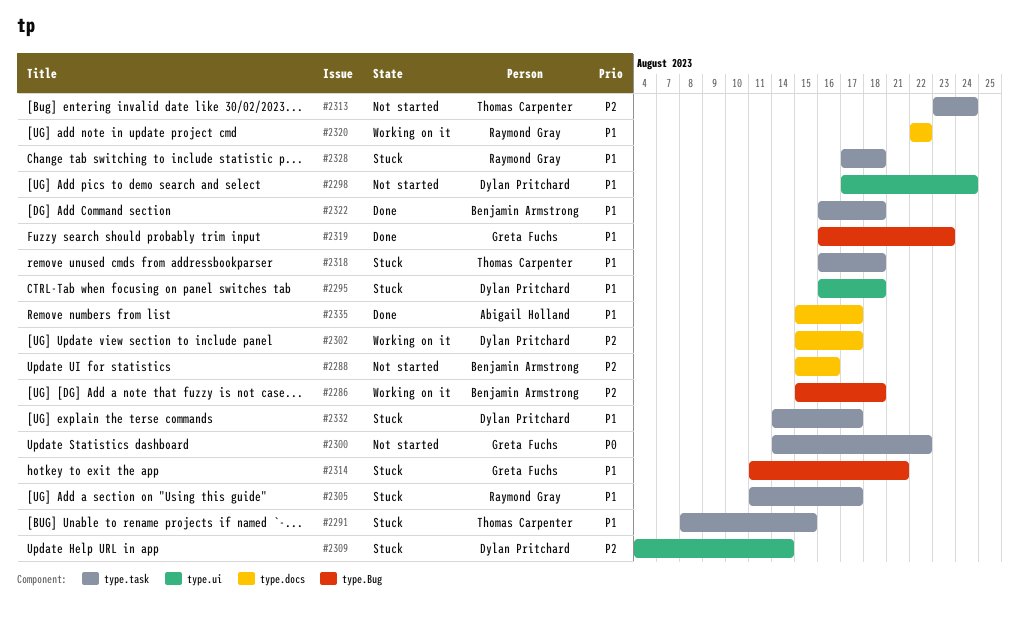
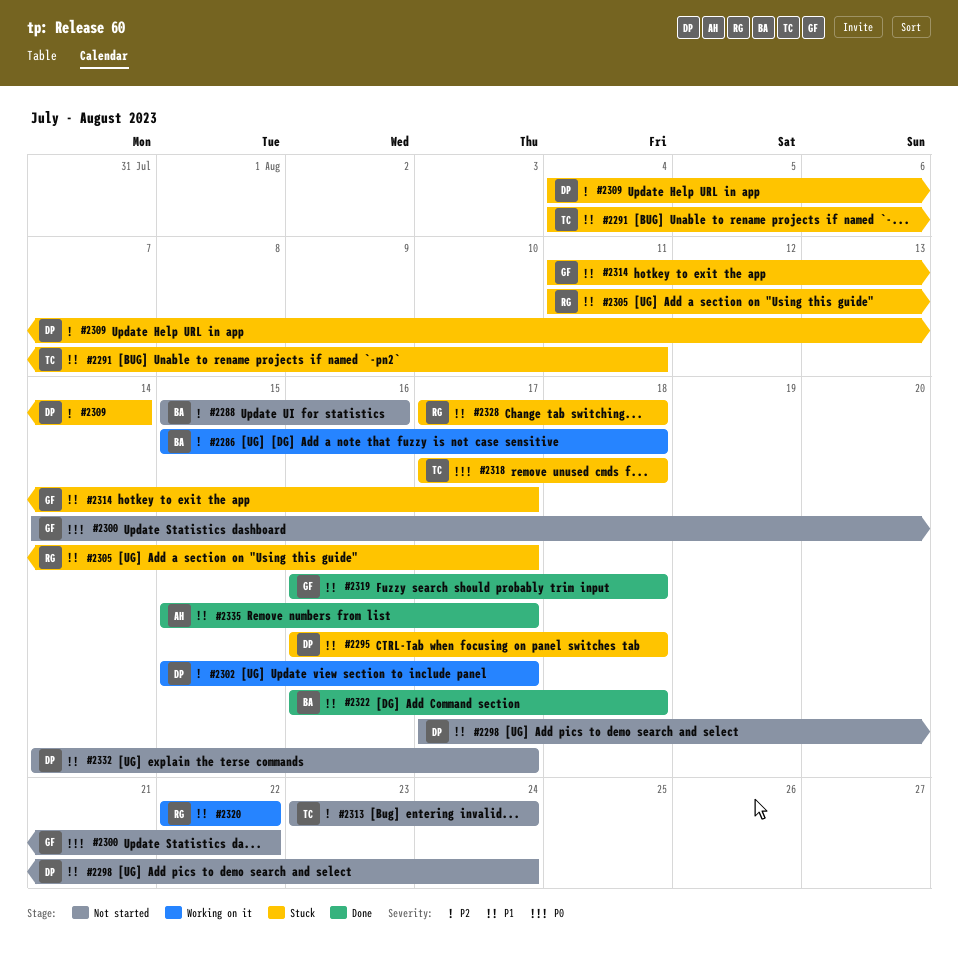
#2291, start: Aug 8 -> Aug 4
#2291, due: Aug 15 -> Aug 11
#2314, due: Aug 21 -> Aug 17
#2318, priority: P1 -> P0
#2318, start: Aug 16 -> Aug 17
#2319, due: Aug 23 -> Aug 18
#2332, status: Stuck -> Not started

